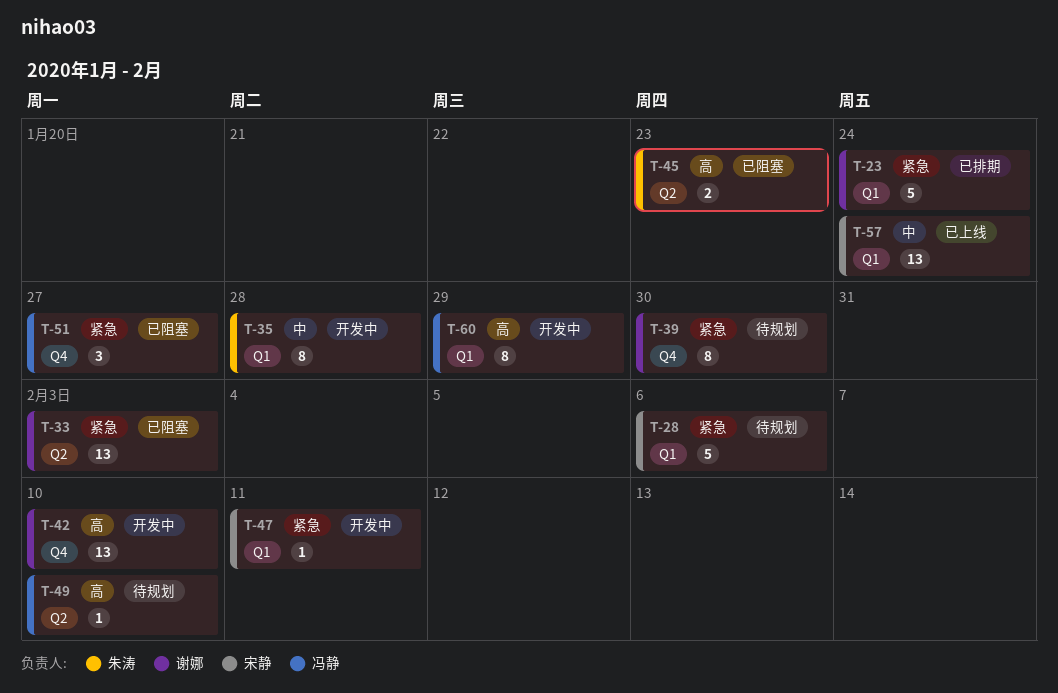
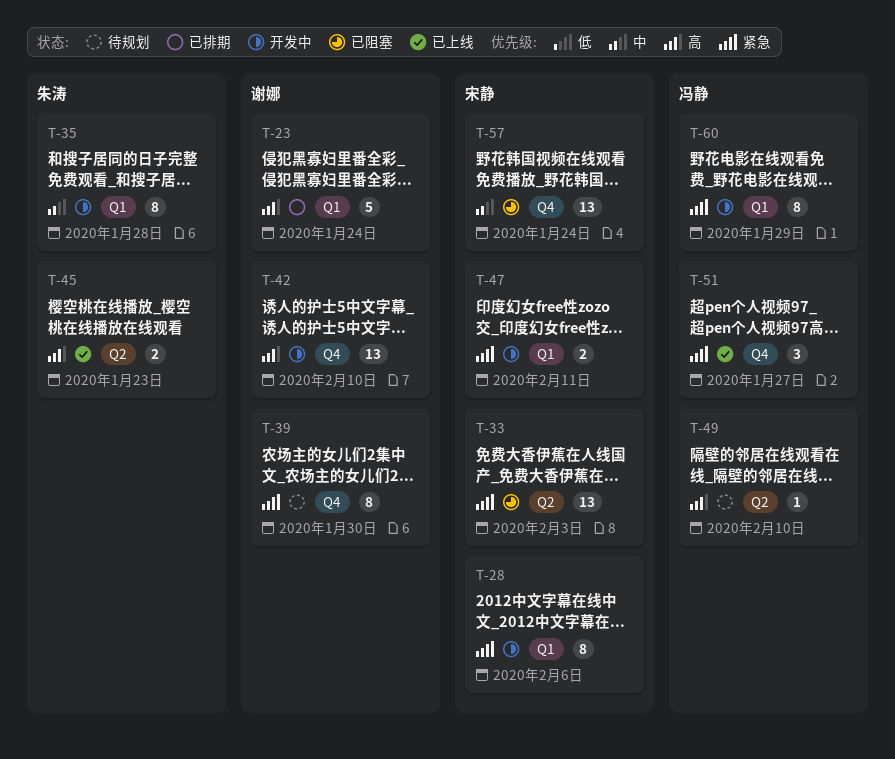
T-23, priority: 紧急 -> 高
T-28, status: 待规划 -> 开发中
T-28, estimate: 5 -> 8
T-33, owner: 谢娜 -> 宋静
T-45, status: 已阻塞 -> 已上线
T-47, estimate: 1 -> 2
T-51, status: 已阻塞 -> 已上线
T-57, status: 已上线 -> 已阻塞
T-57, label: Q1 -> Q4
T-60, priority: 高 -> 紧急

